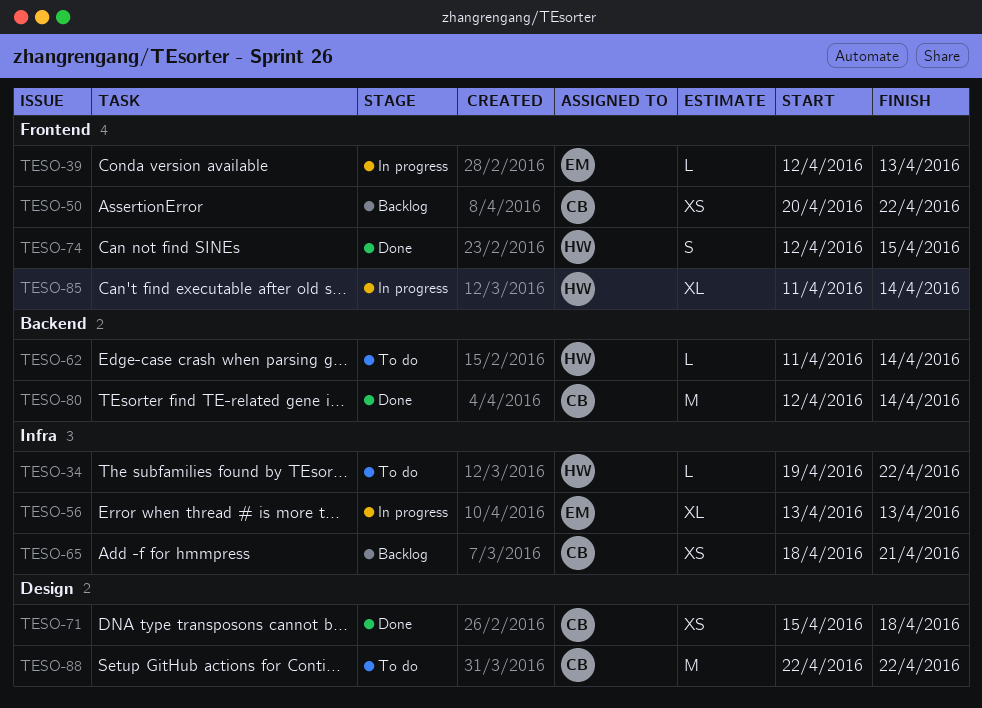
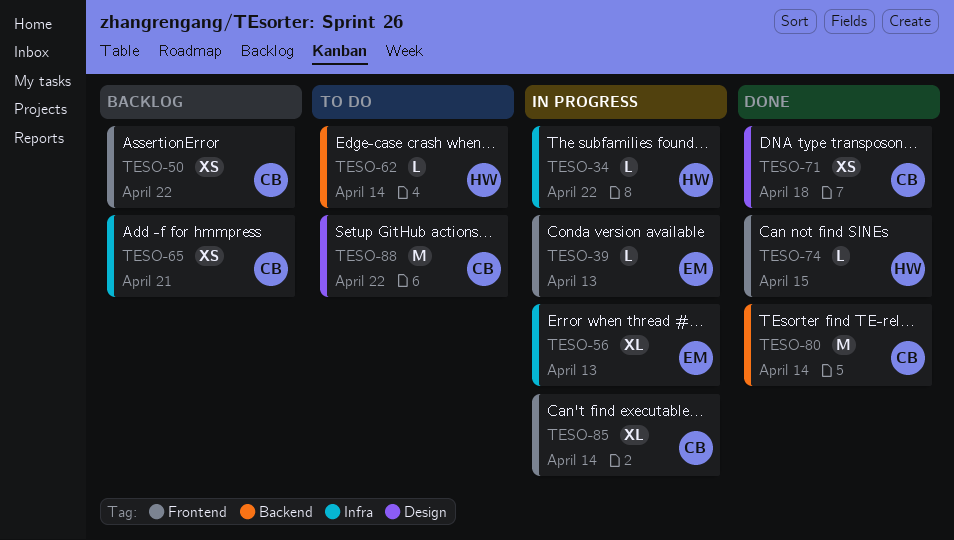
TESO-34, status: To do -> In progress
TESO-74, estimate: S -> L
TESO-85, owner: HW -> CB

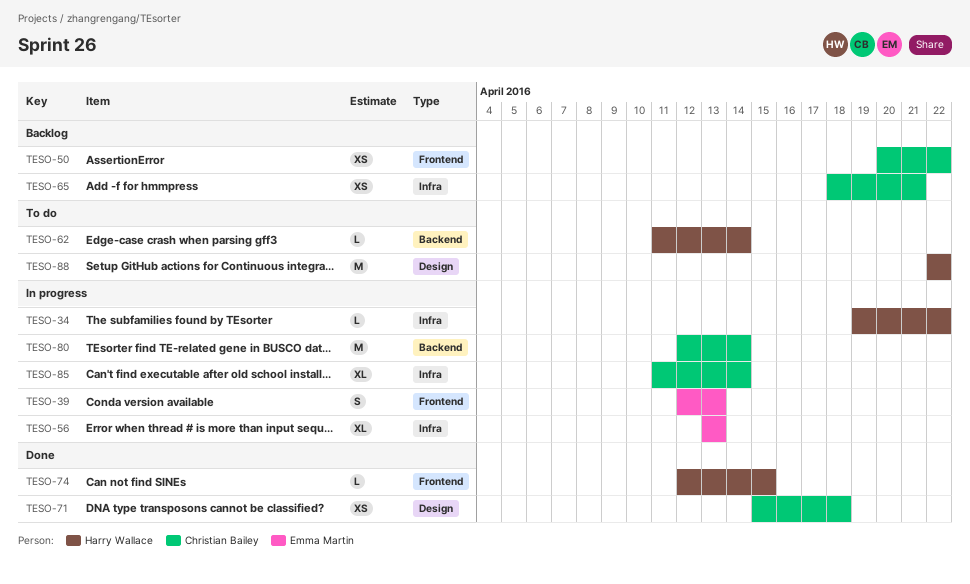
TESO-39, estimate: L -> S
TESO-80, status: Done -> In progress
TESO-85, label: Frontend -> Infra
TESO-88, owner: Christian Bailey -> Harry Wallace

